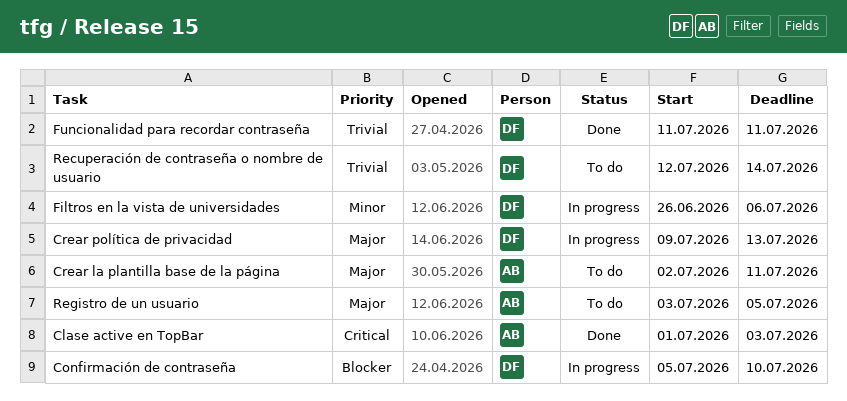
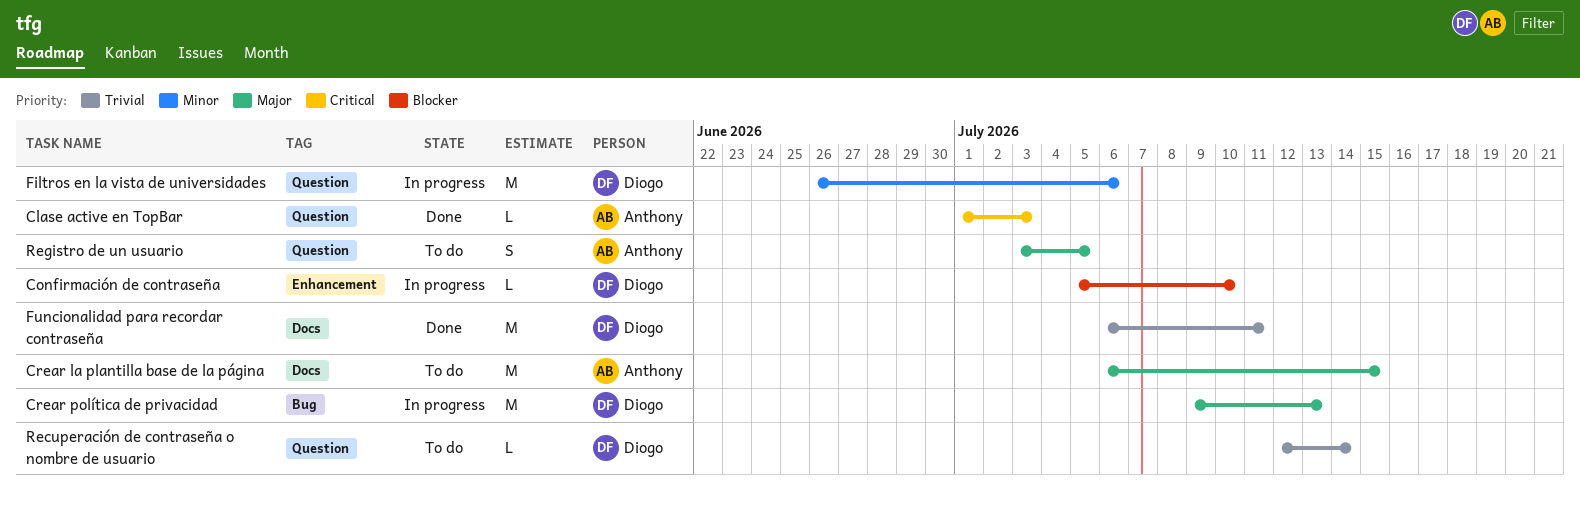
Crear la plantilla base de la página, start: Jul 2 -> Jul 6
Crear la plantilla base de la página, due: Jul 11 -> Jul 15
Funcionalidad para recordar contraseña, start: Jul 11 -> Jul 6

